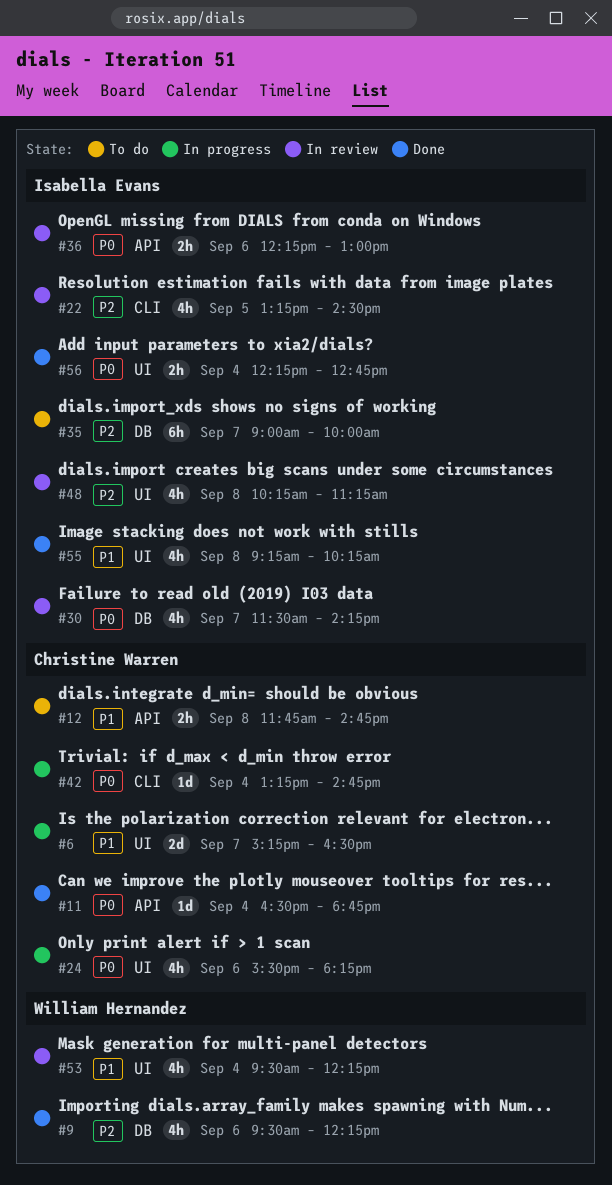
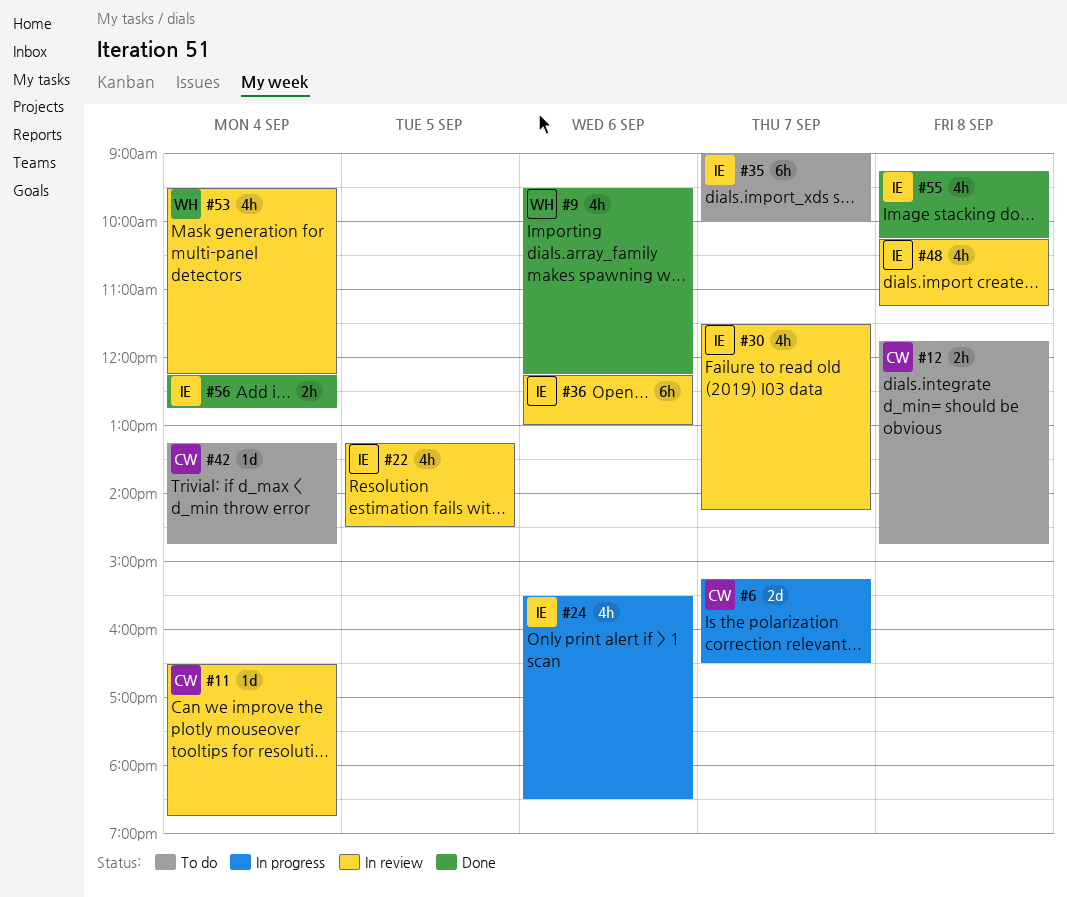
#11, status: Done -> In review
#24, owner: Christine Warren -> Isabella Evans
#24, ends: 18:15 -> 18:30
#36, estimate: 2h -> 6h
#42, status: In progress -> To do

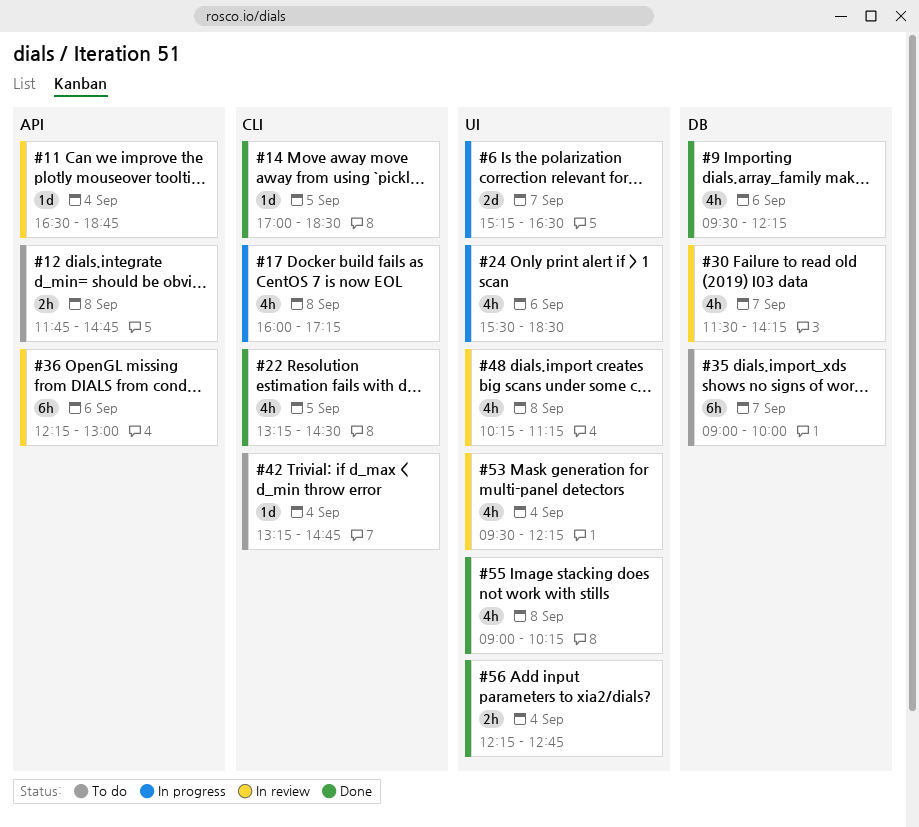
#14: none -> present
#17: none -> present
#22, status: In review -> Done
#55, begins: 09:15 -> 09:00

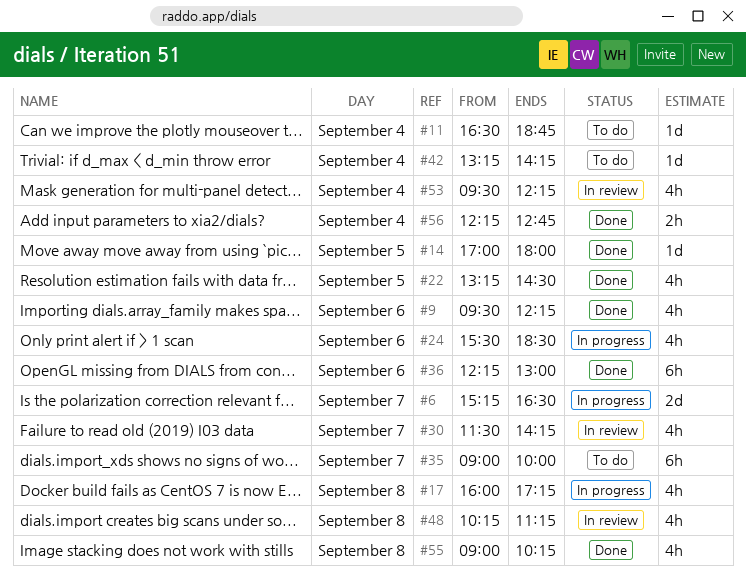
#11, status: In review -> To do
#12: present -> none
#14, ends: 18:30 -> 18:00
#36, status: In review -> Done
#42, ends: 14:45 -> 14:15

